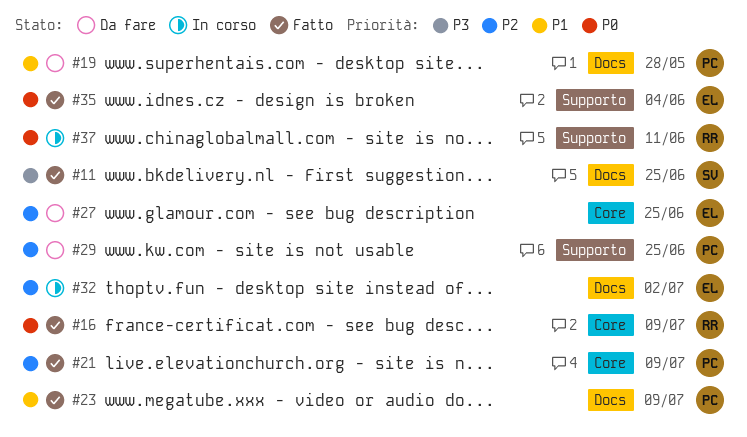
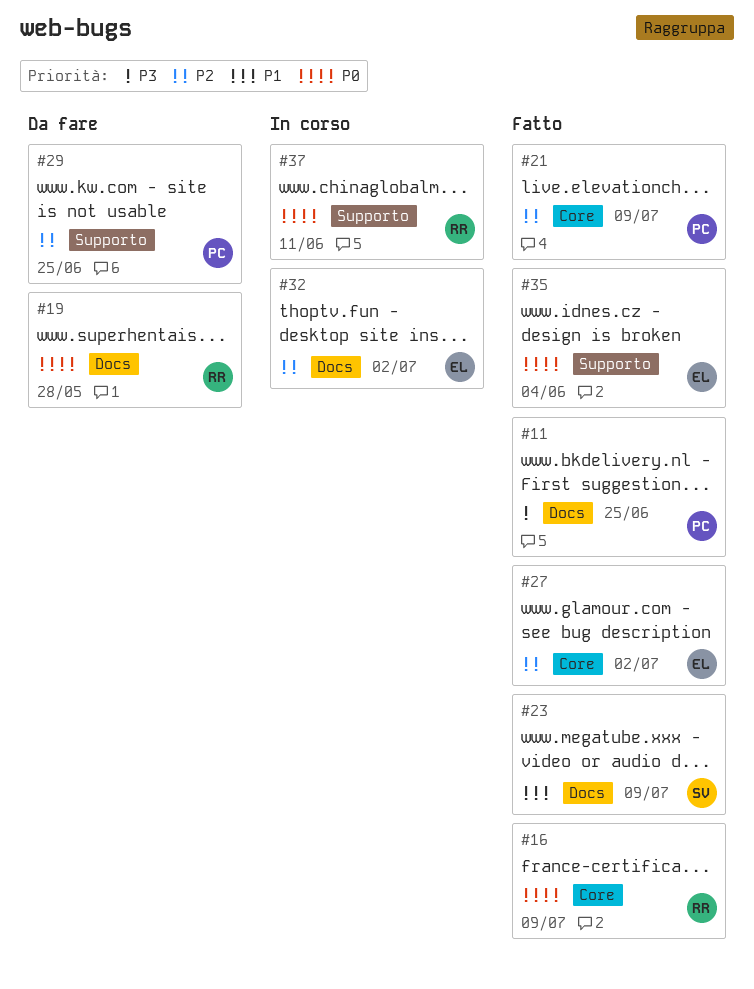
#11, owner: SV -> PC
#19, owner: PC -> RR
#19, priority: P1 -> P0
#23, owner: PC -> SV
#27, status: Da fare -> Fatto
#27, due: Jun 25 -> Jul 2

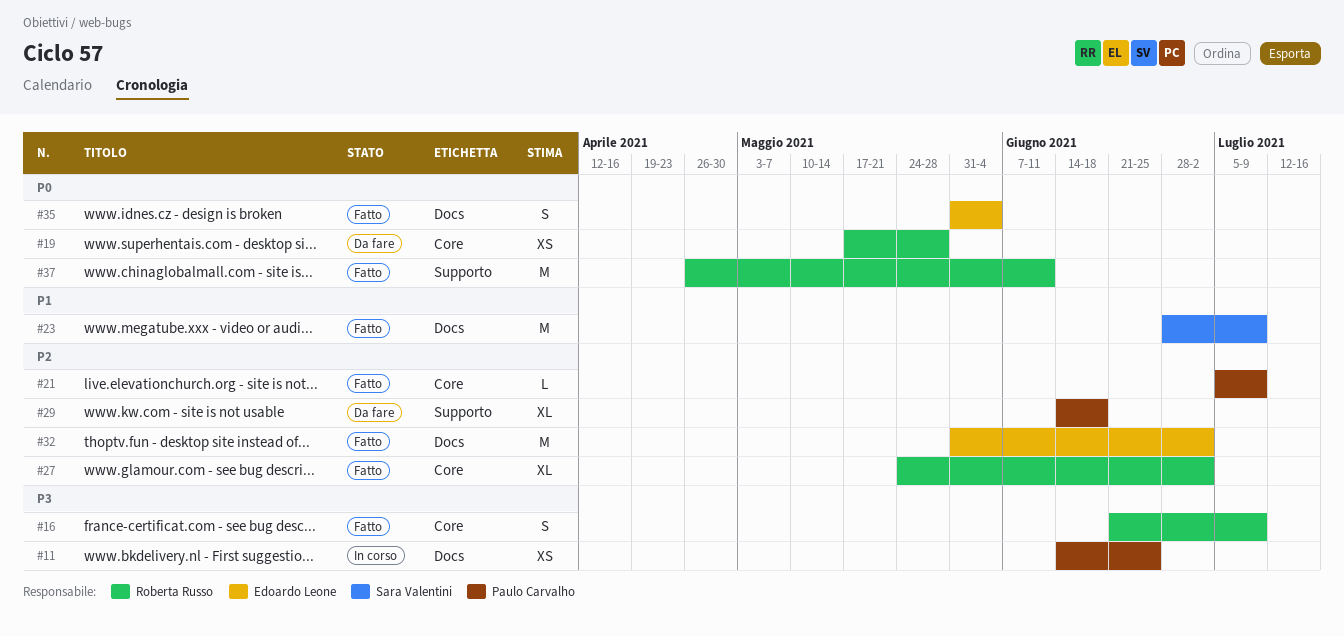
#11, status: Fatto -> In corso
#16, priority: P0 -> P3
#19, label: Docs -> Core
#27, owner: Edoardo Leone -> Roberta Russo
#29, due: Jun 25 -> Jun 18
#32, status: In corso -> Fatto
#35, label: Supporto -> Docs
#37, status: In corso -> Fatto

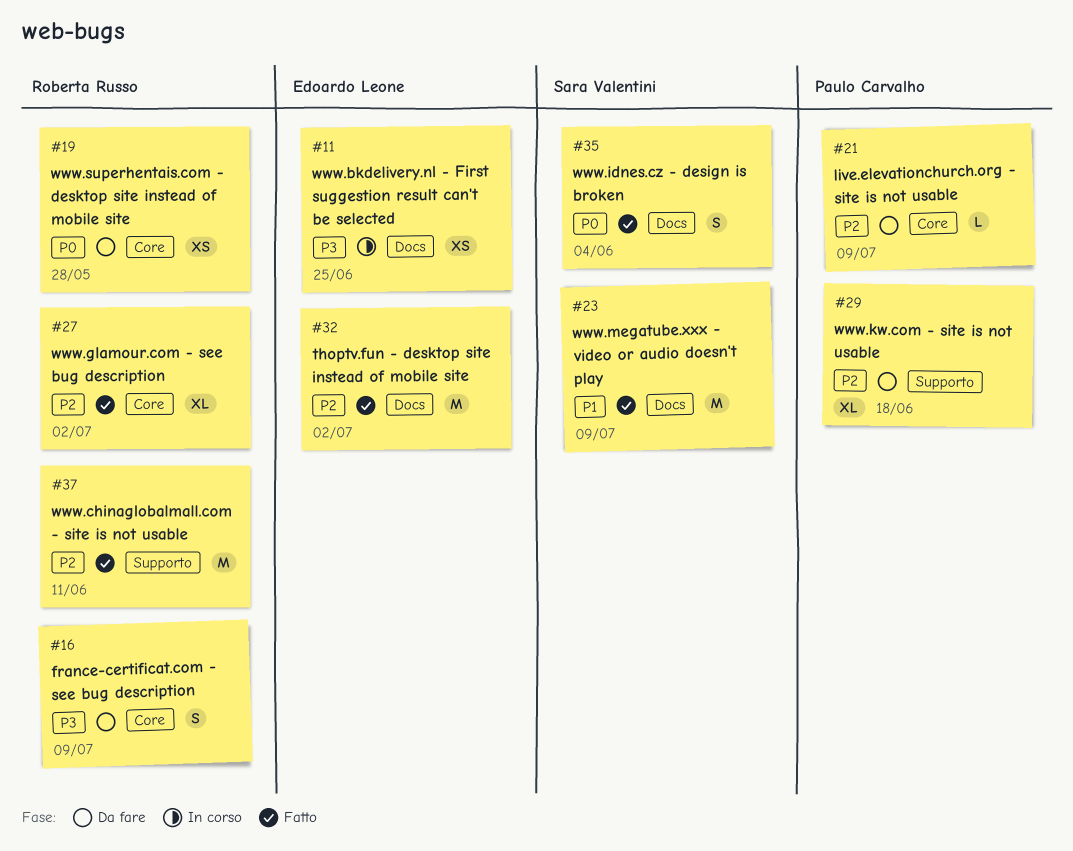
#11, owner: Paulo Carvalho -> Edoardo Leone
#16, status: Fatto -> Da fare
#21, status: Fatto -> Da fare
#35, owner: Edoardo Leone -> Sara Valentini
#37, priority: P0 -> P2

